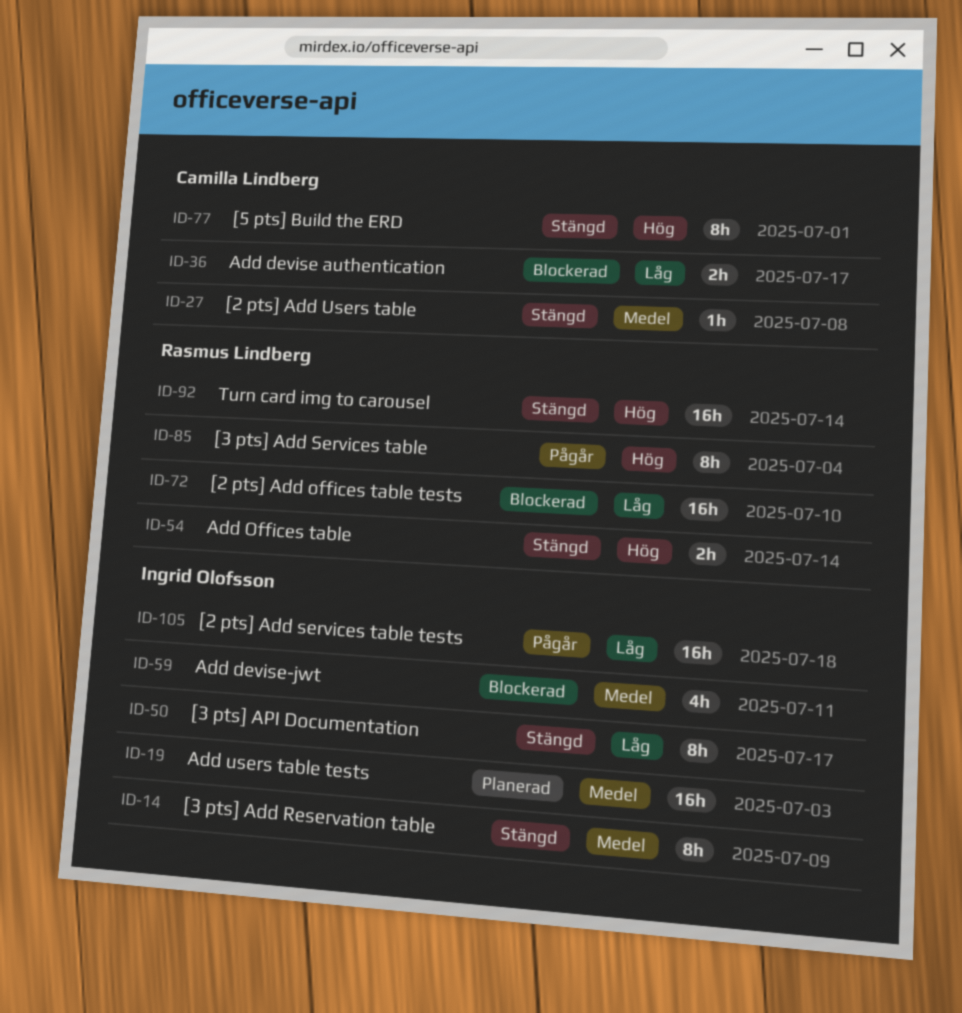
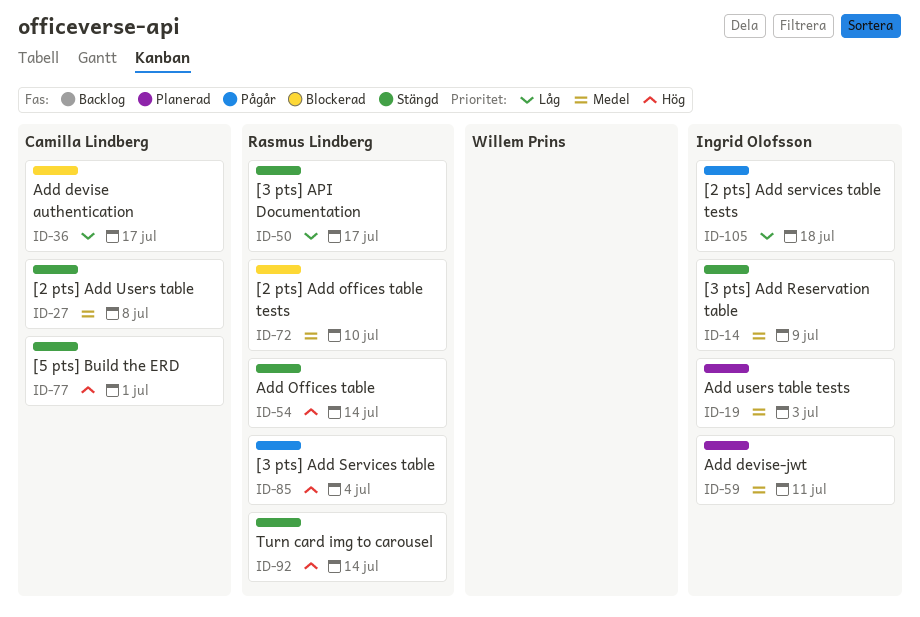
ID-50, owner: Ingrid Olofsson -> Rasmus Lindberg
ID-59, status: Blockerad -> Planerad
ID-72, priority: Låg -> Medel

